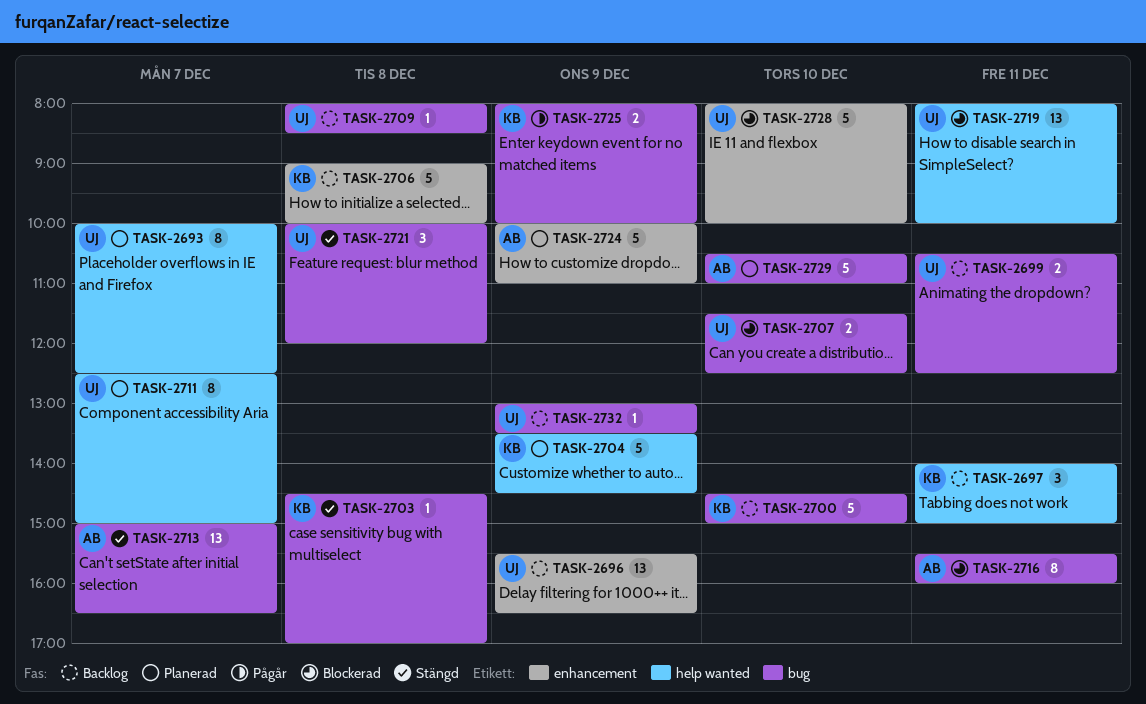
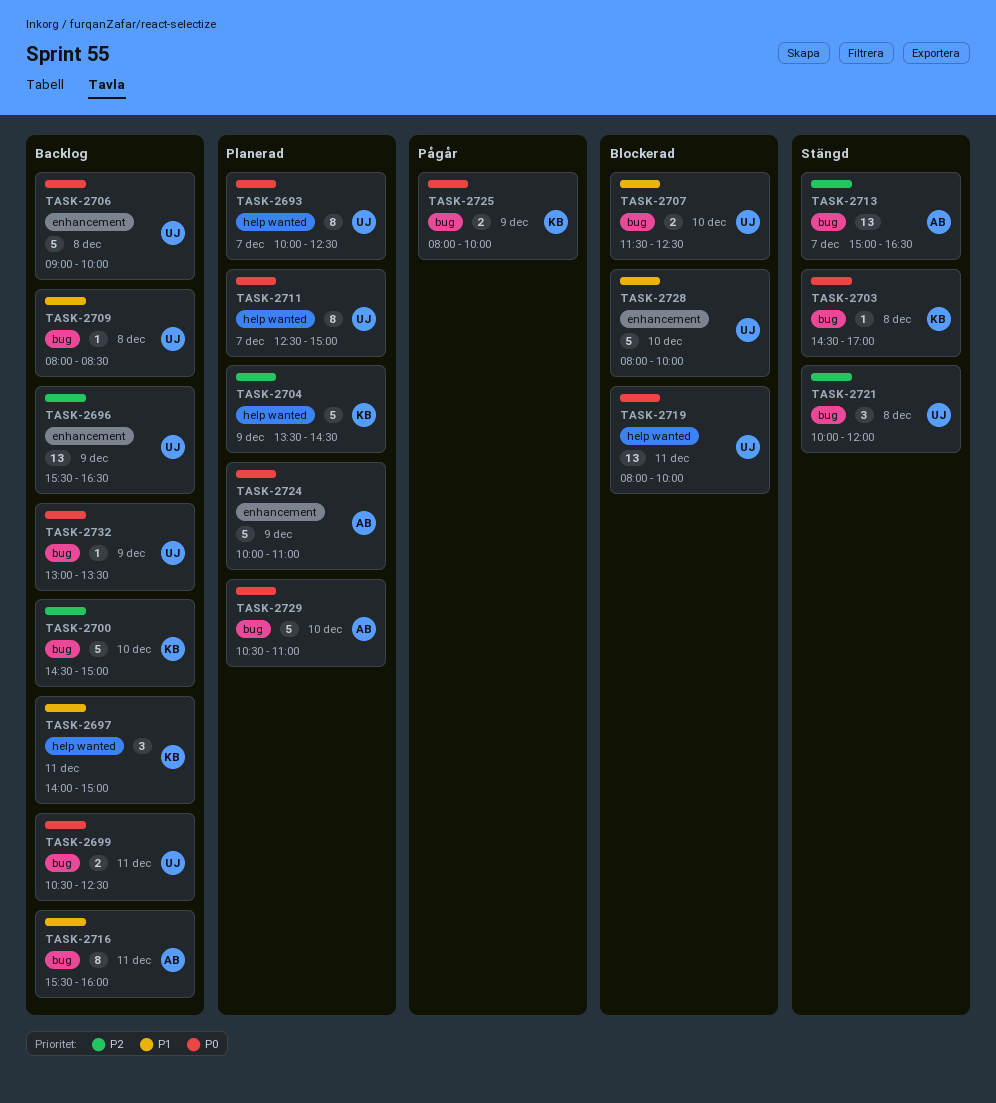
TASK-2706, owner: KB -> UJ
TASK-2716, status: Blockerad -> Backlog

